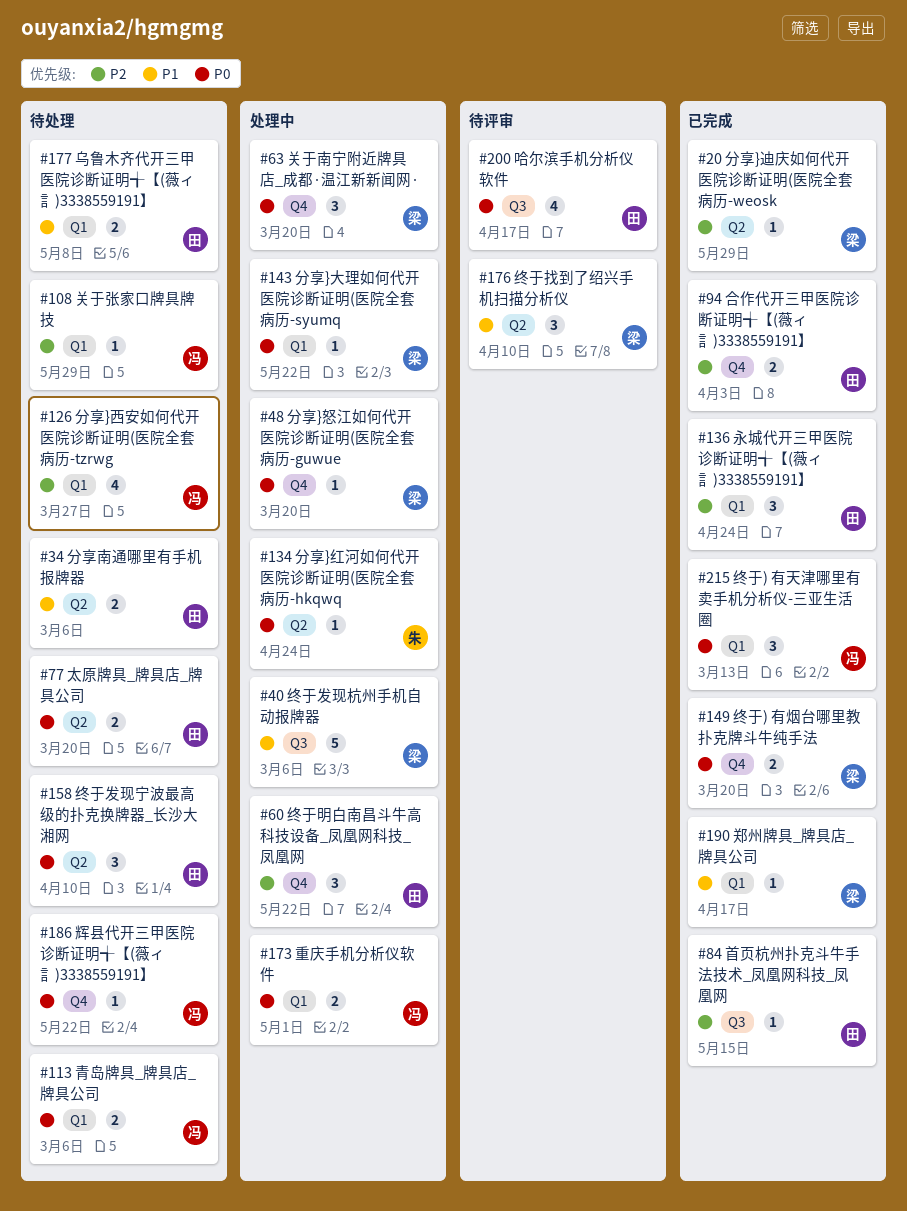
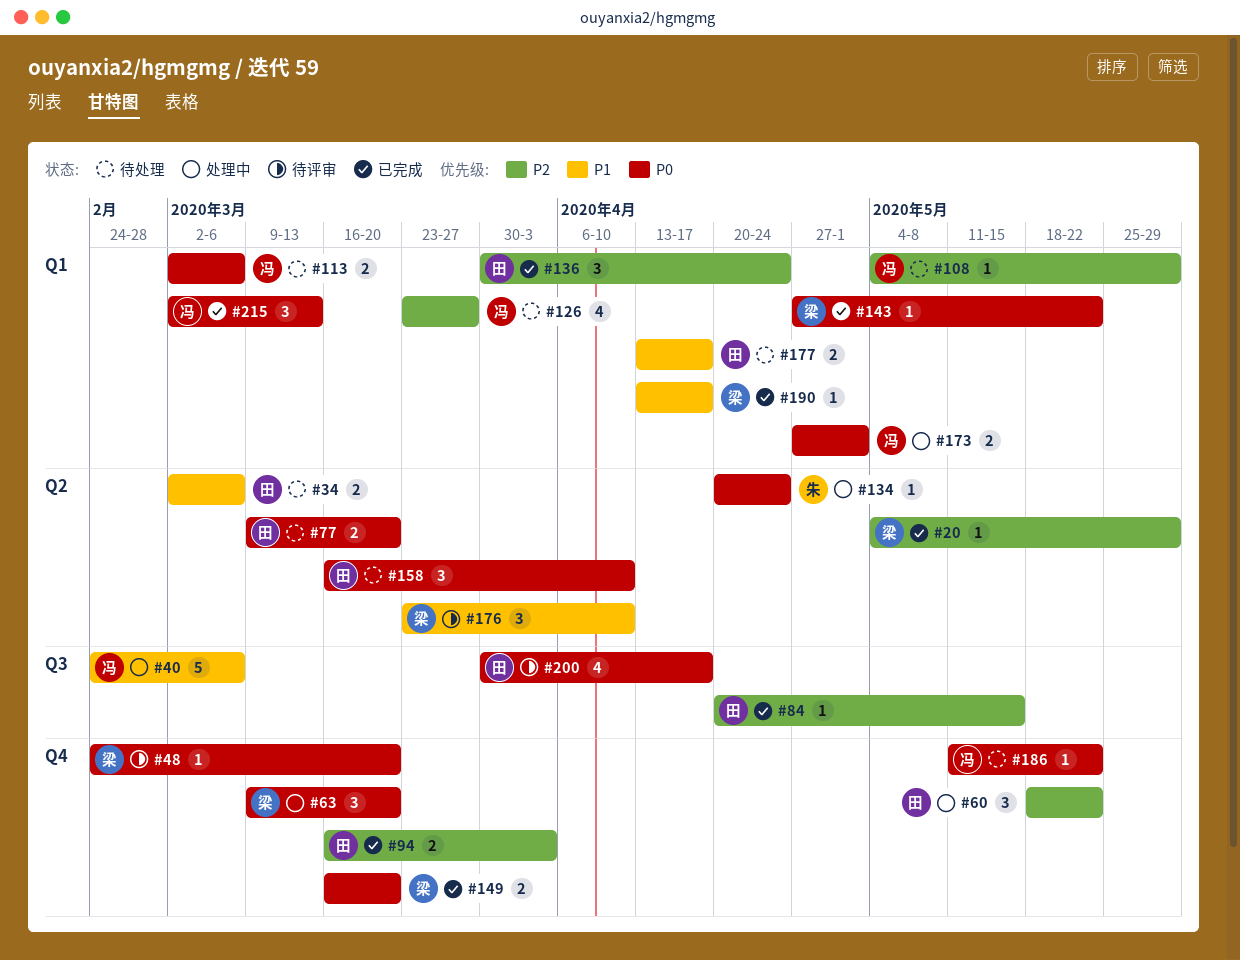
#40, owner: 梁 -> 冯
#48, status: 处理中 -> 待评审
#143, status: 处理中 -> 已完成
#177, due: May 8 -> Apr 17

